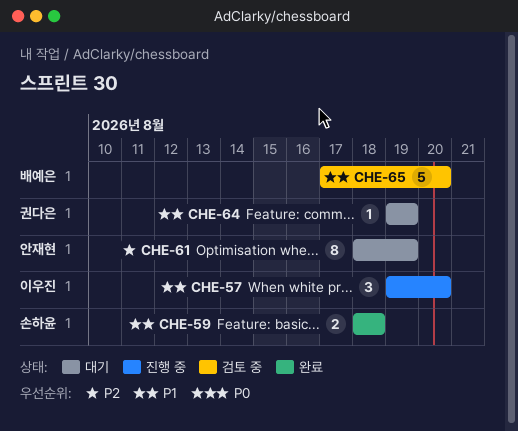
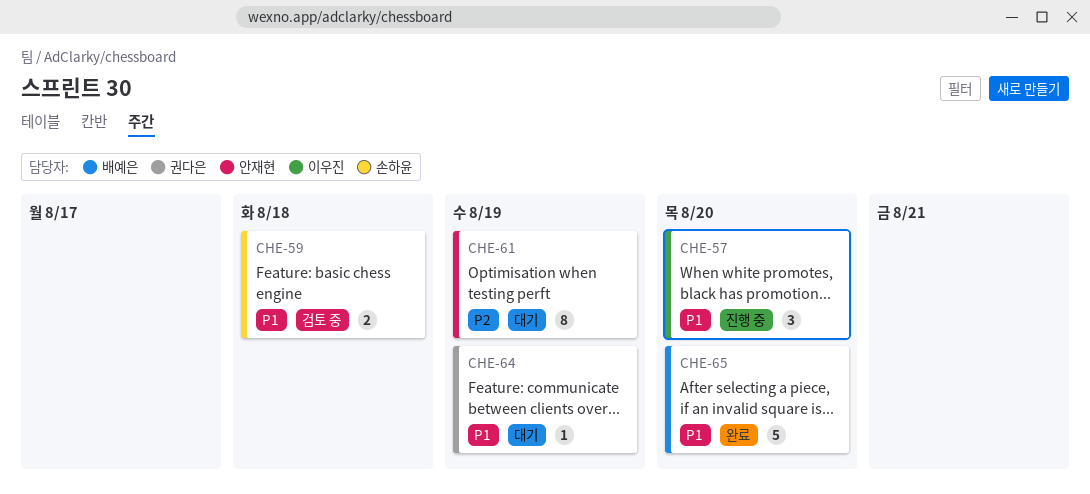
CHE-59, status: 완료 -> 검토 중
CHE-65, status: 검토 중 -> 완료

